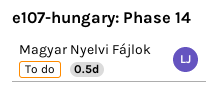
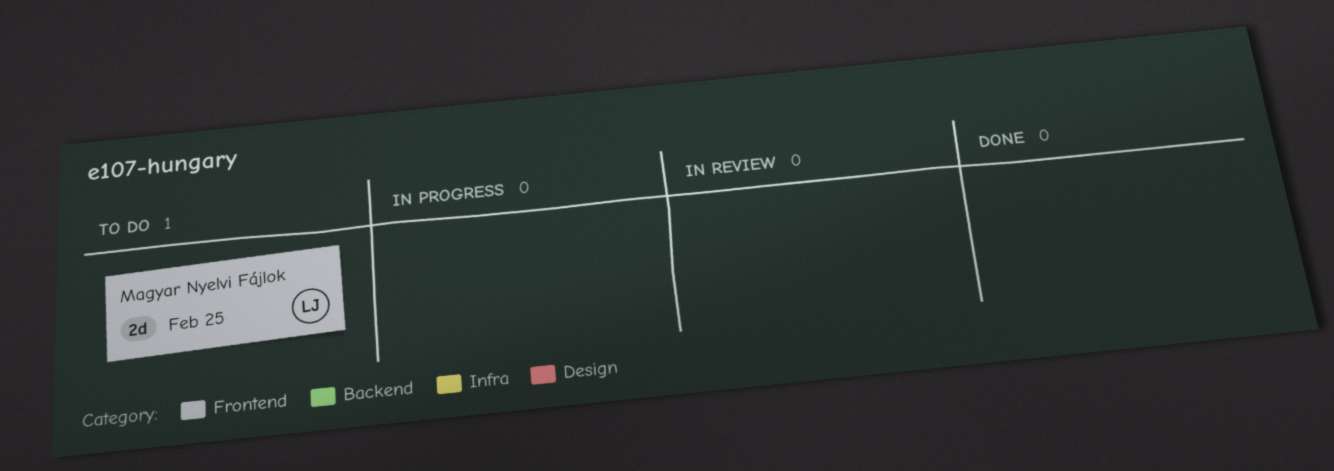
Magyar Nyelvi Fájlok, estimate: 0.5d -> 2d

